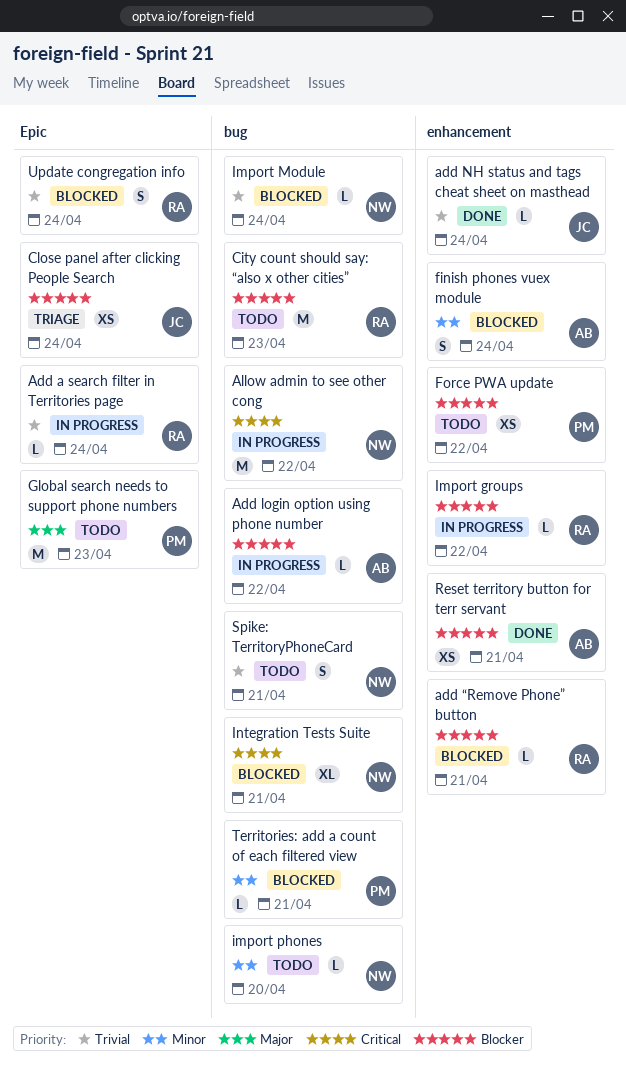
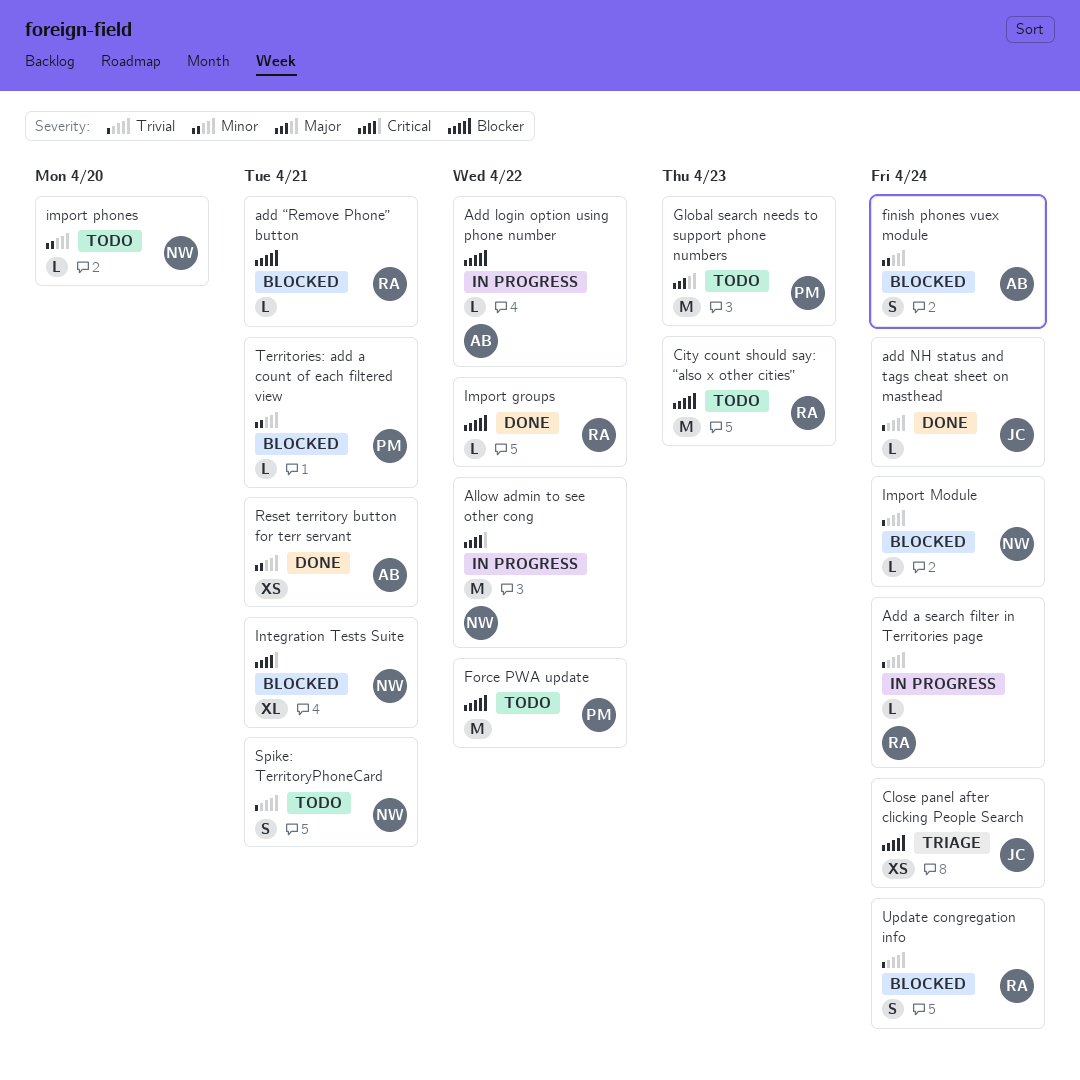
Force PWA update, estimate: XS -> M
Import groups, status: In progress -> Done
Reset territory button for terr servant, priority: Blocker -> Minor

